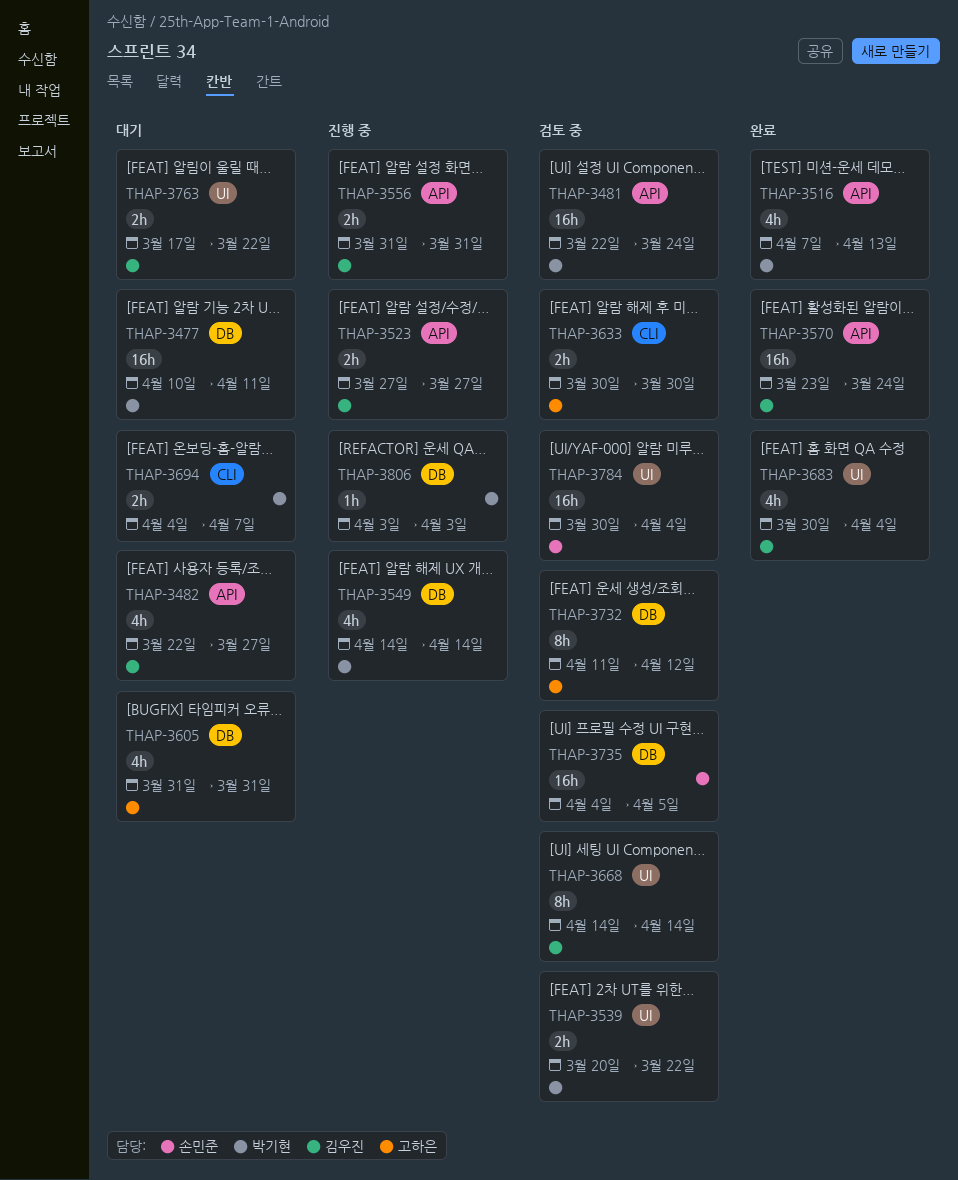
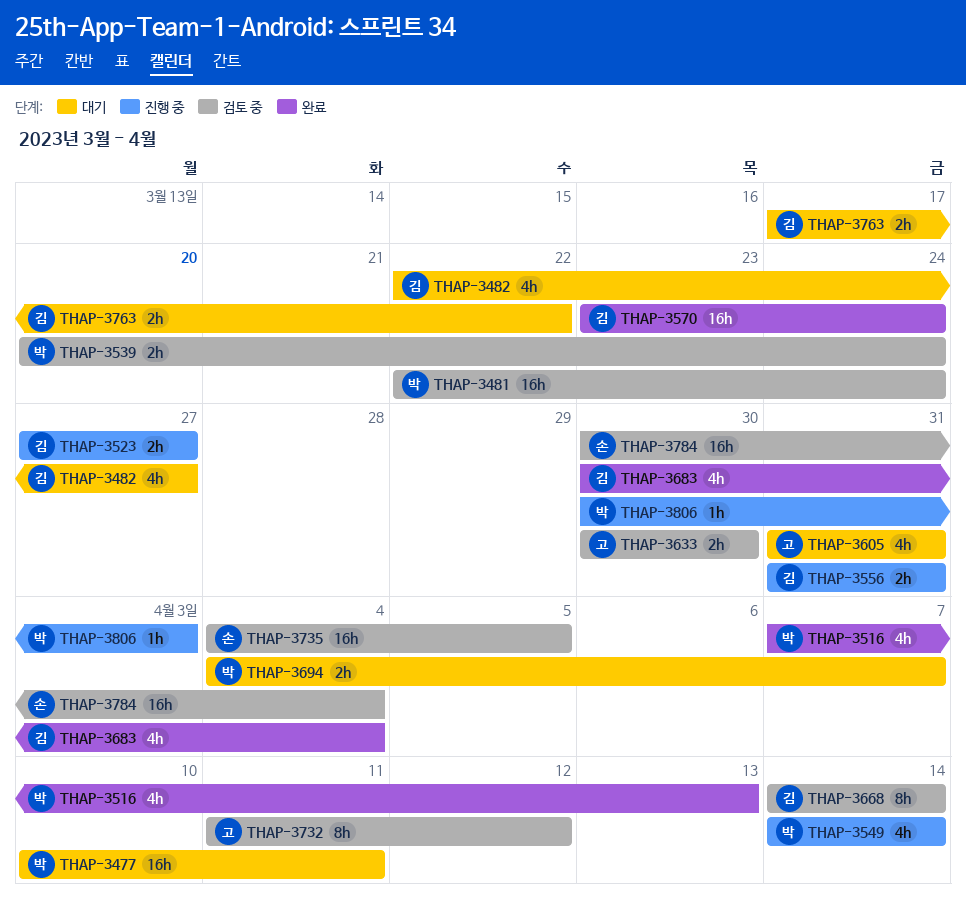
THAP-3539, due: Mar 22 -> Mar 24
THAP-3806, start: Apr 3 -> Mar 30

